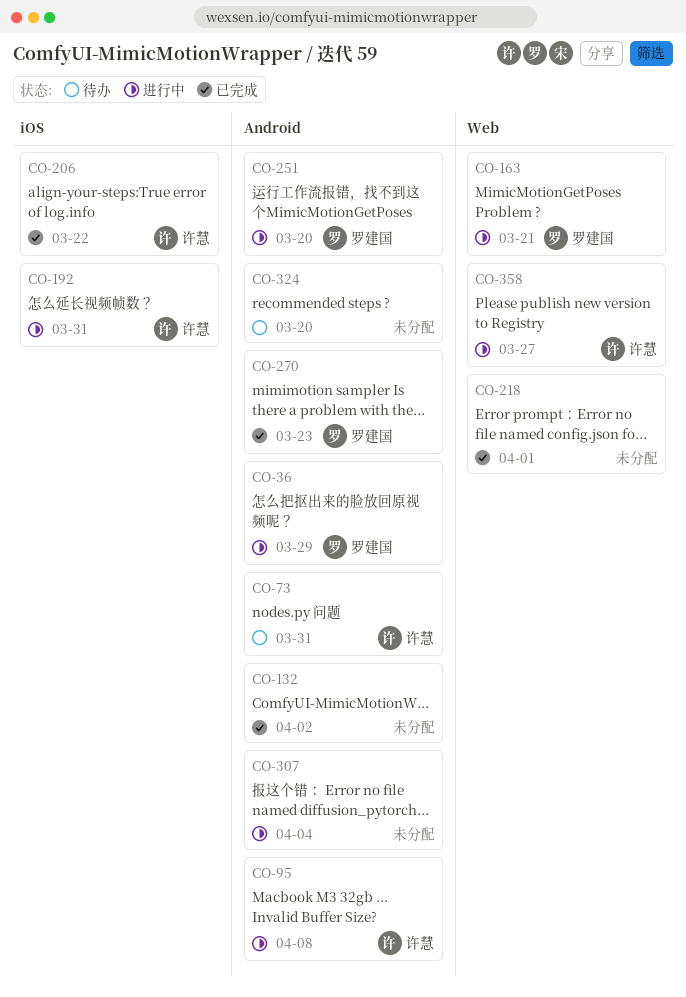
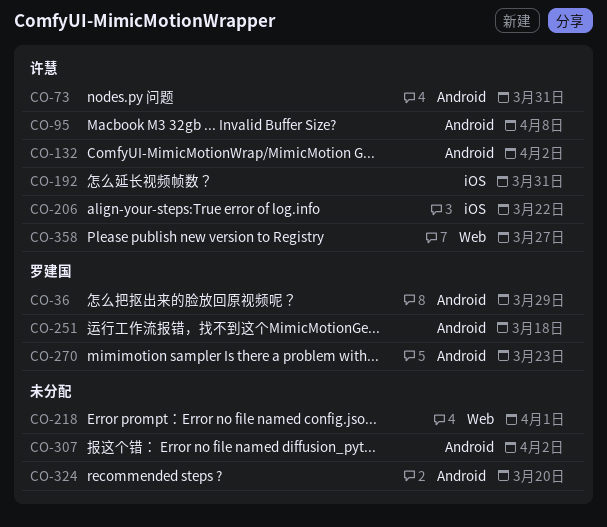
CO-132, owner: none -> 许慧
CO-163: present -> none
CO-251, due: Mar 20 -> Mar 18
CO-307, due: Apr 4 -> Apr 2

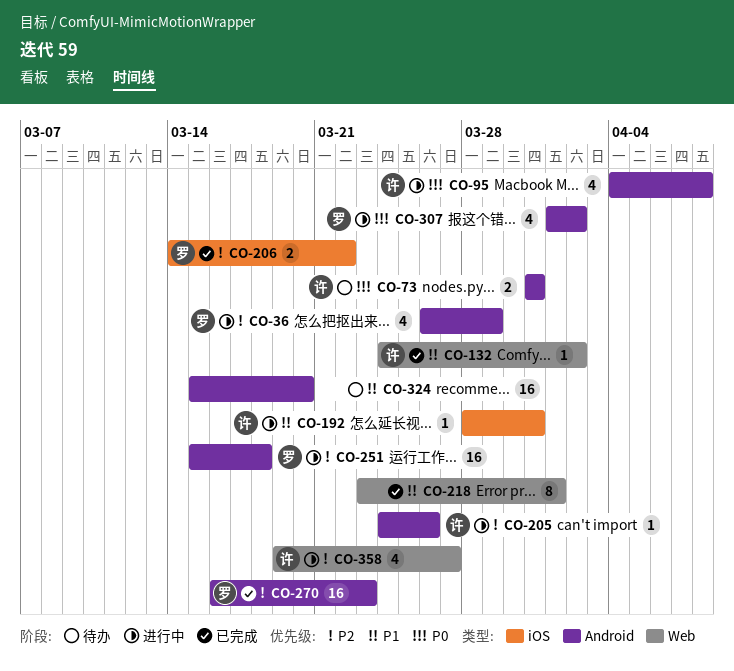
CO-132, label: Android -> Web
CO-205: none -> present
CO-206, owner: 许慧 -> 罗建国
CO-307, owner: none -> 罗建国

